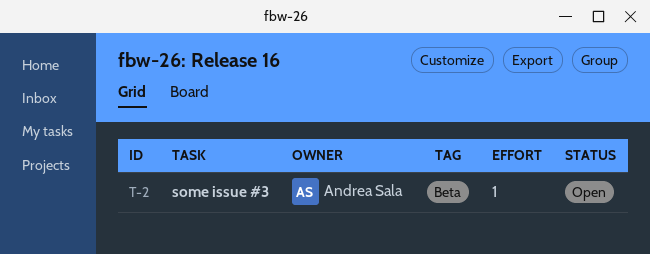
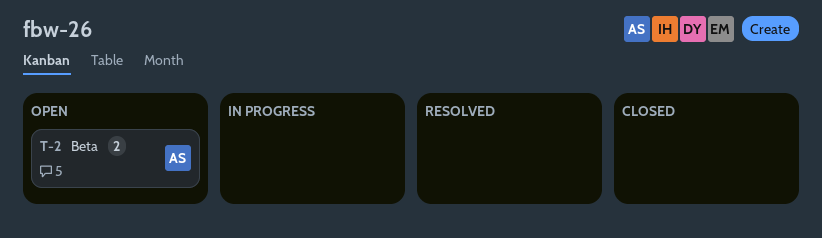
T-2, estimate: 1 -> 2

